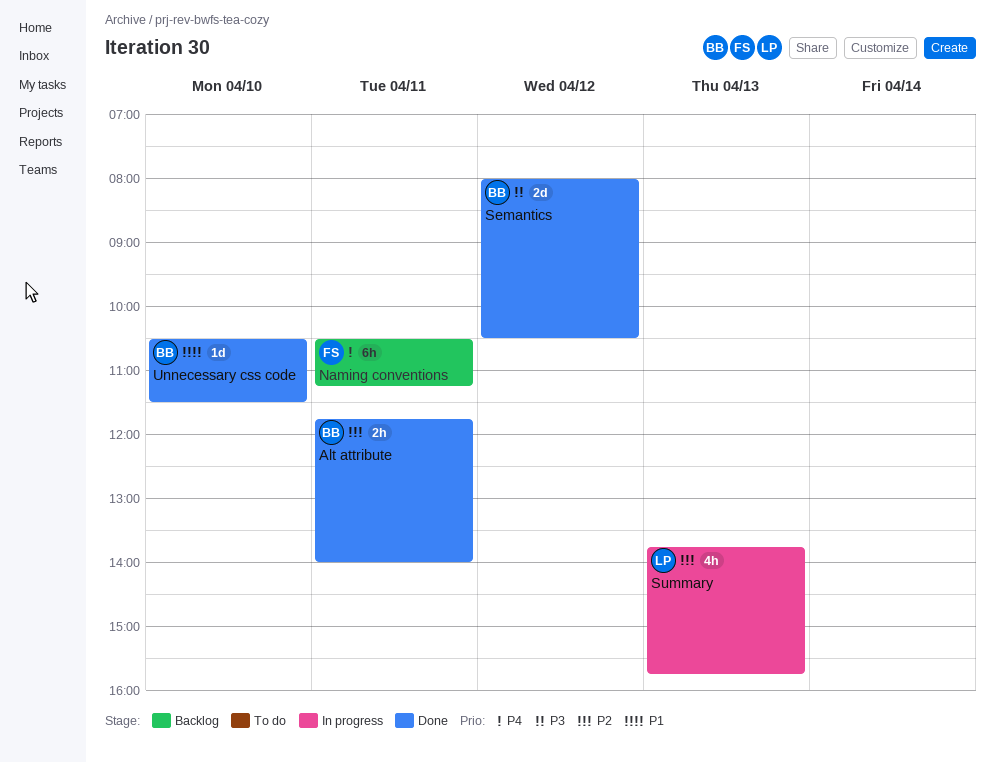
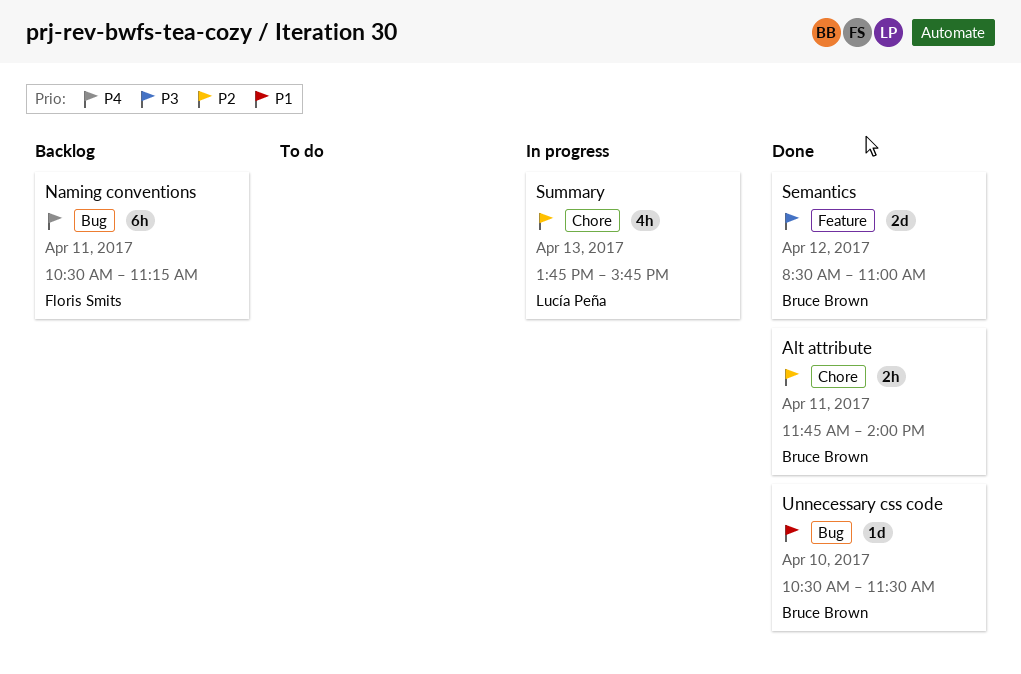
Semantics, begins: 08:00 -> 08:30
Semantics, ends: 10:30 -> 11:00

